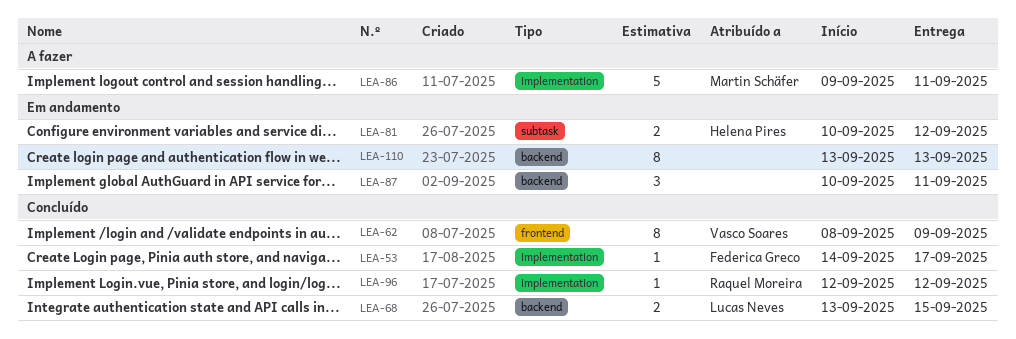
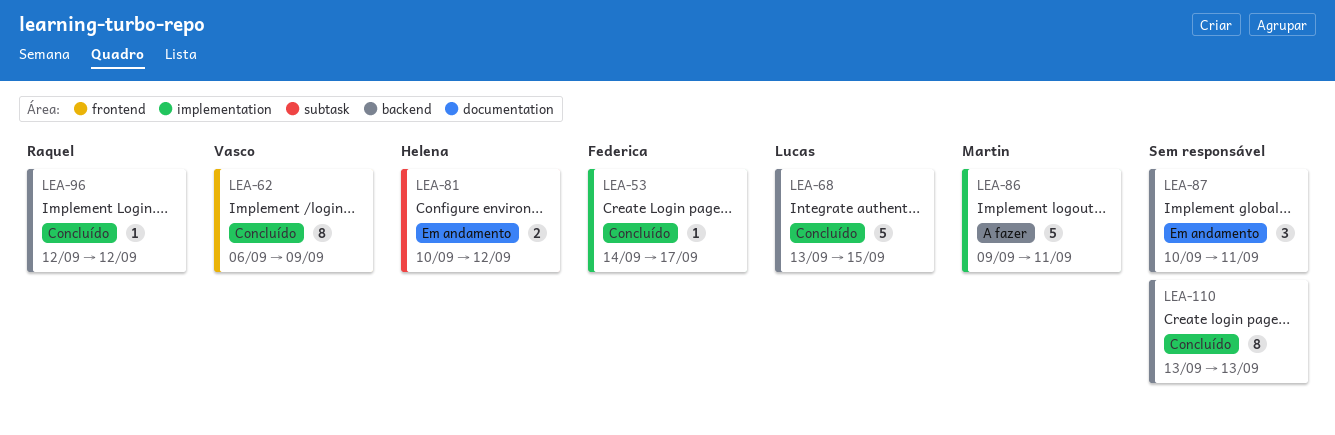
LEA-62, start: Sep 8 -> Sep 6
LEA-68, estimate: 2 -> 5
LEA-96, label: implementation -> backend
LEA-110, status: Em andamento -> Concluído

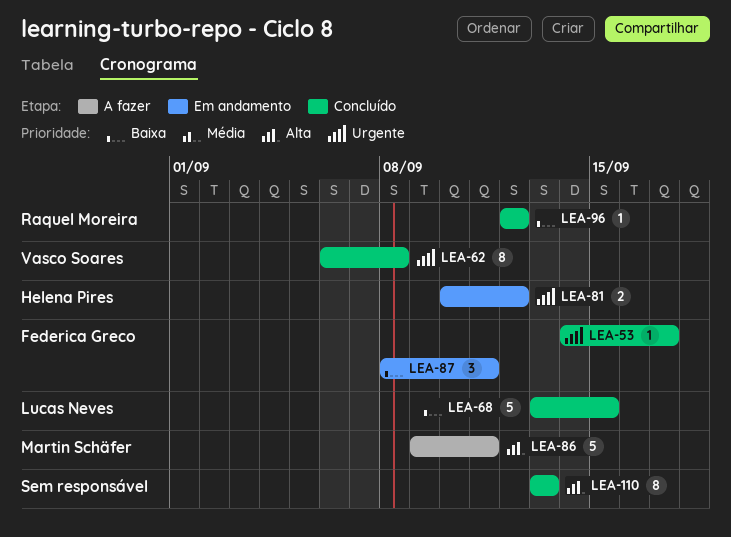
LEA-62, due: Sep 9 -> Sep 8
LEA-87, owner: none -> Federica Greco
LEA-87, start: Sep 10 -> Sep 8

